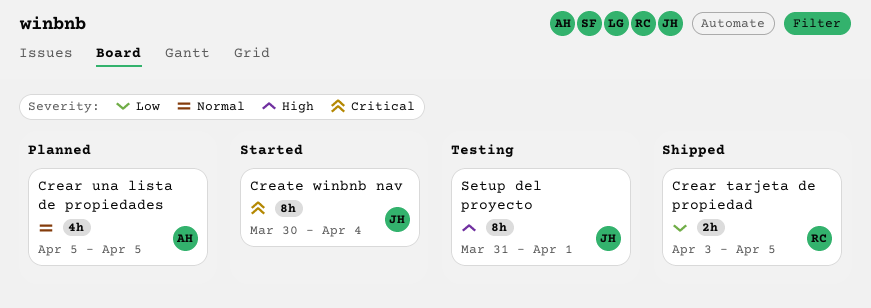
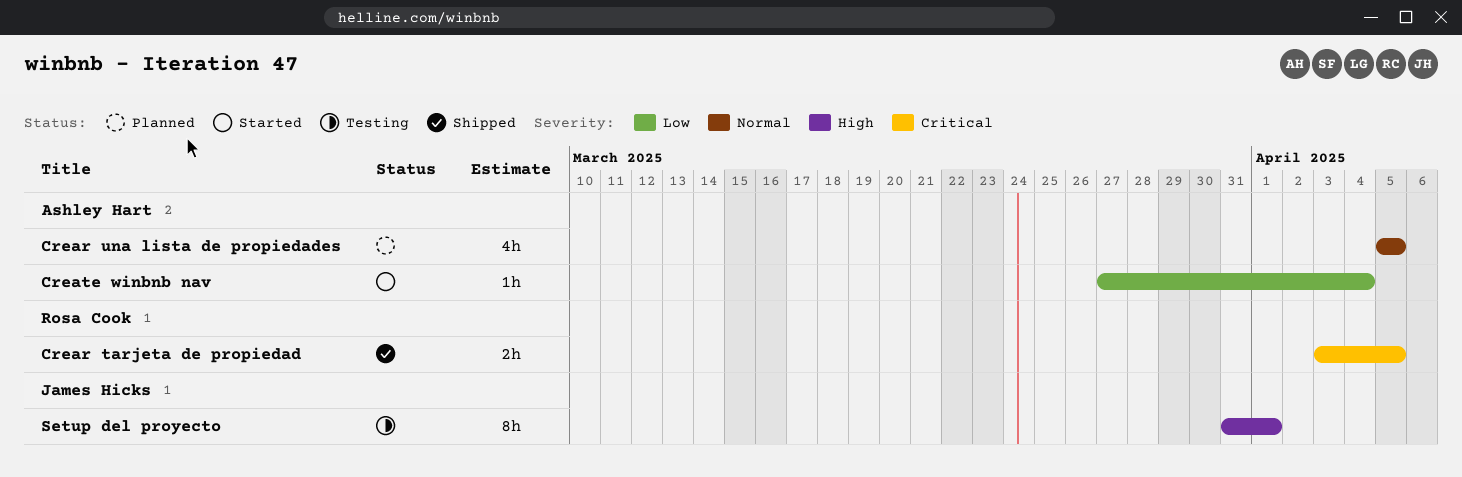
Crear tarjeta de propiedad, priority: Low -> Critical
Create winbnb nav, owner: James Hicks -> Ashley Hart
Create winbnb nav, priority: Critical -> Low
Create winbnb nav, estimate: 8h -> 1h
Create winbnb nav, start: Mar 30 -> Mar 27

